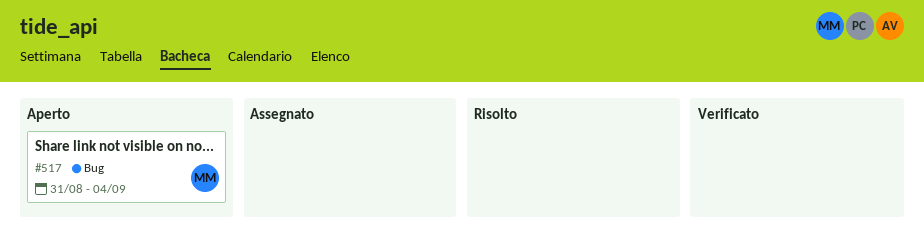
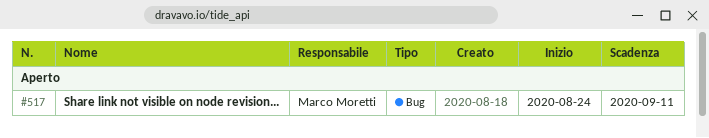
#517, start: Aug 31 -> Aug 24
#517, due: Sep 4 -> Sep 11

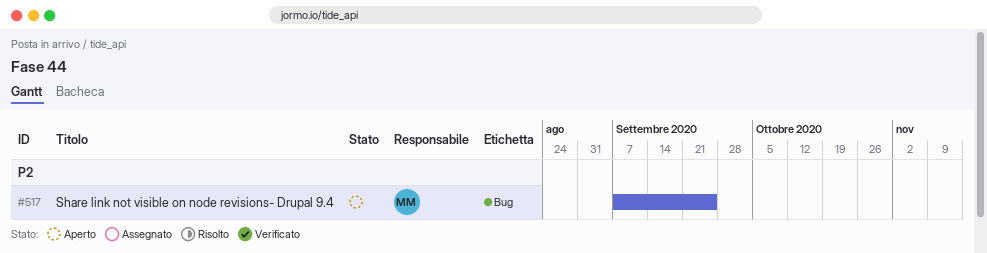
#517, start: Aug 24 -> Sep 7
#517, due: Sep 11 -> Sep 25

